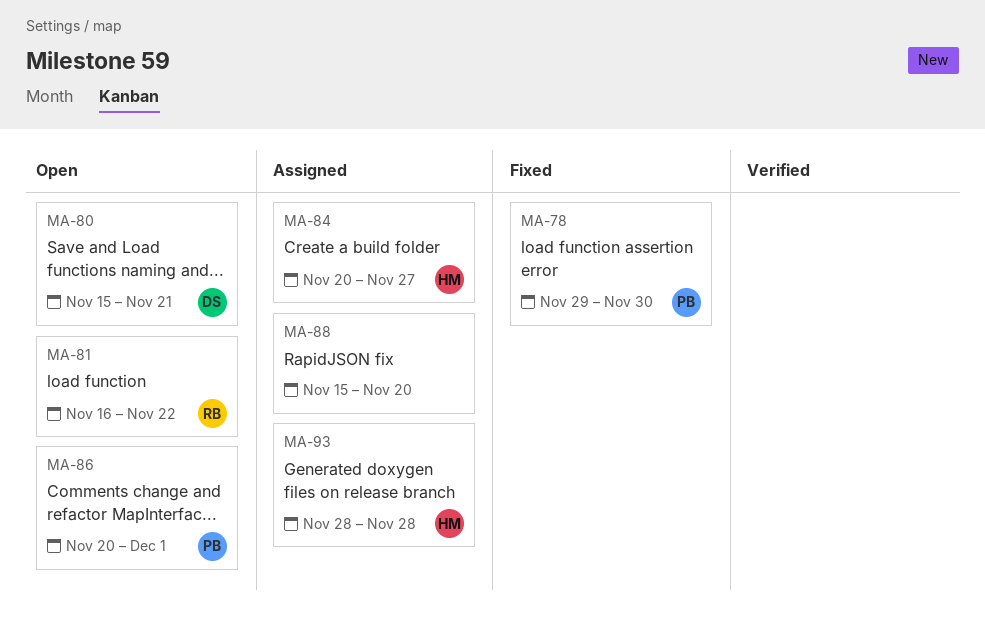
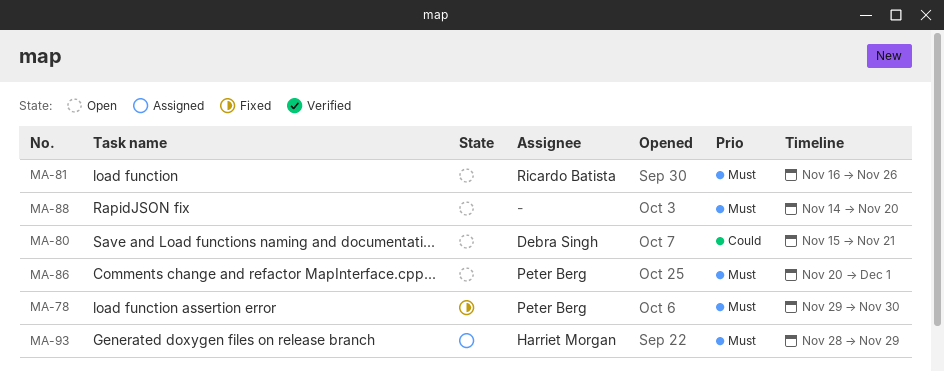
MA-81, due: Nov 22 -> Nov 26
MA-84: present -> none
MA-88, status: Assigned -> Open
MA-88, start: Nov 15 -> Nov 14
MA-93, due: Nov 28 -> Nov 29

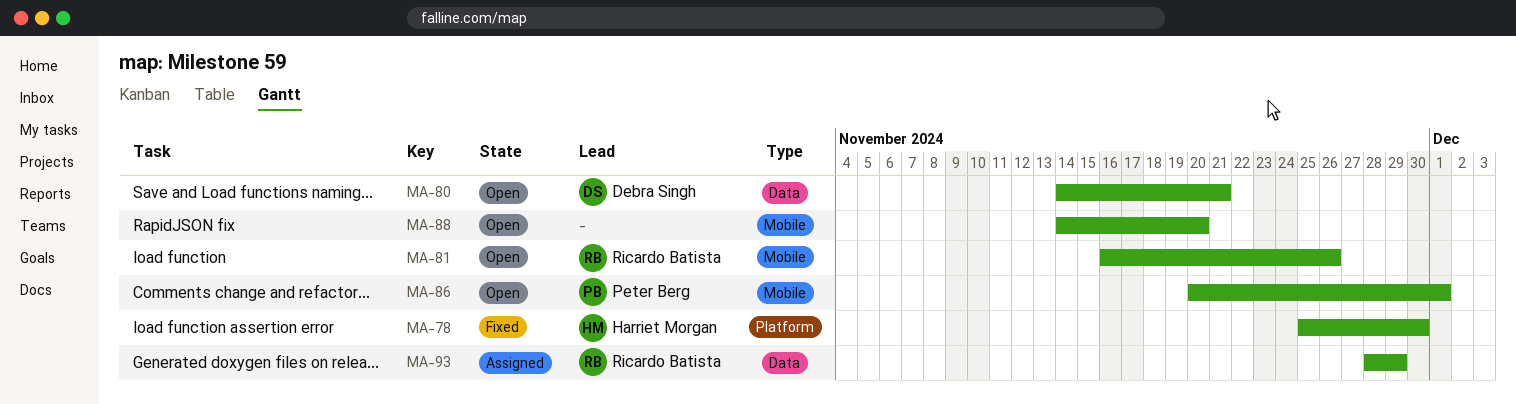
MA-78, owner: Peter Berg -> Harriet Morgan
MA-78, start: Nov 29 -> Nov 25
MA-80, start: Nov 15 -> Nov 14
MA-93, owner: Harriet Morgan -> Ricardo Batista

